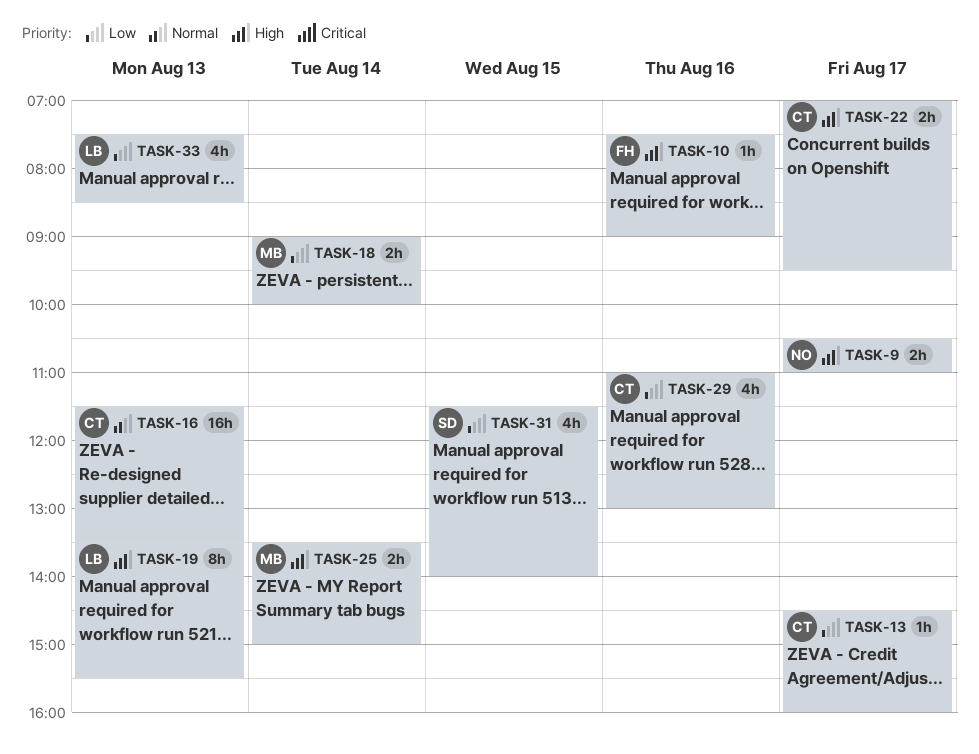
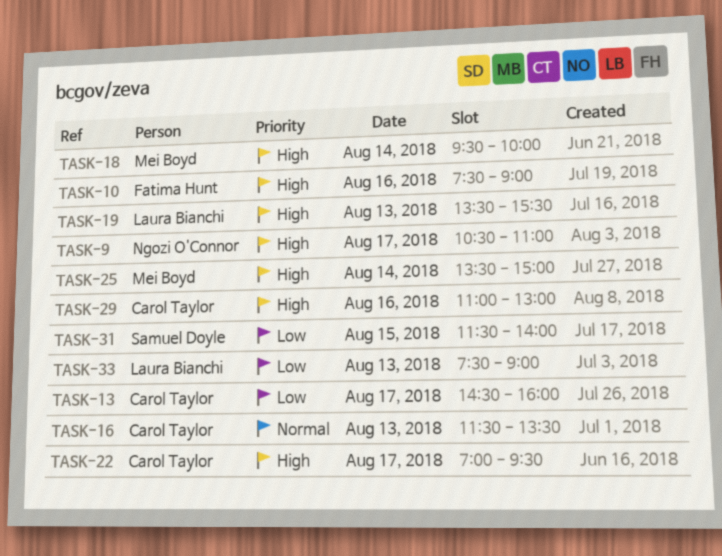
TASK-18, priority: Low -> High
TASK-18, begins: 09:00 -> 09:30
TASK-29, priority: Low -> High
TASK-33, ends: 08:30 -> 09:00

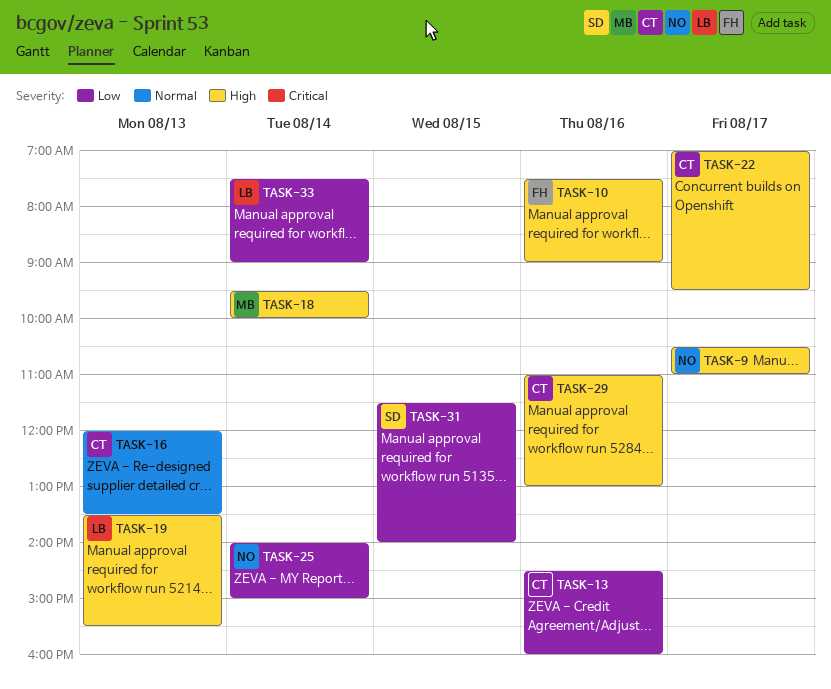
TASK-13, day: Aug 17 -> Aug 16
TASK-16, begins: 11:30 -> 12:00
TASK-25, owner: Mei Boyd -> Ngozi O'Connor
TASK-25, priority: High -> Low
TASK-25, begins: 13:30 -> 14:00
TASK-33, day: Aug 13 -> Aug 14

